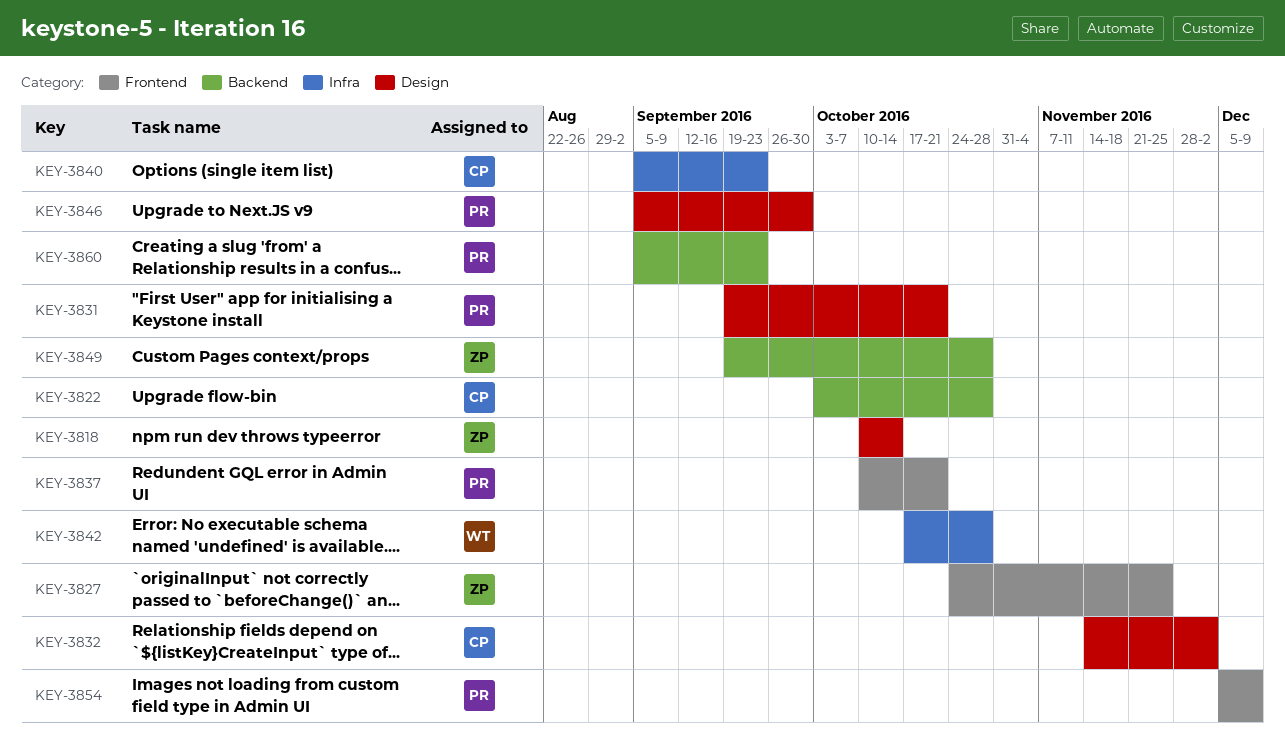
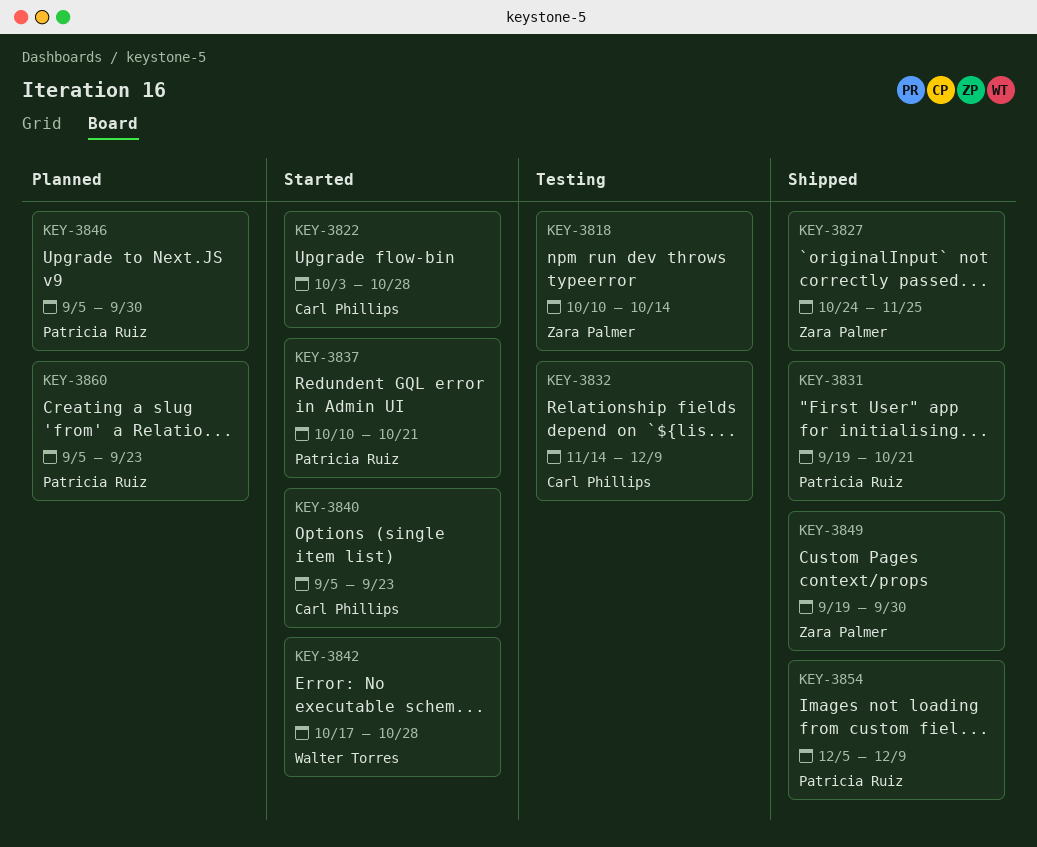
KEY-3832, due: Dec 2 -> Dec 9
KEY-3849, due: Oct 28 -> Sep 30

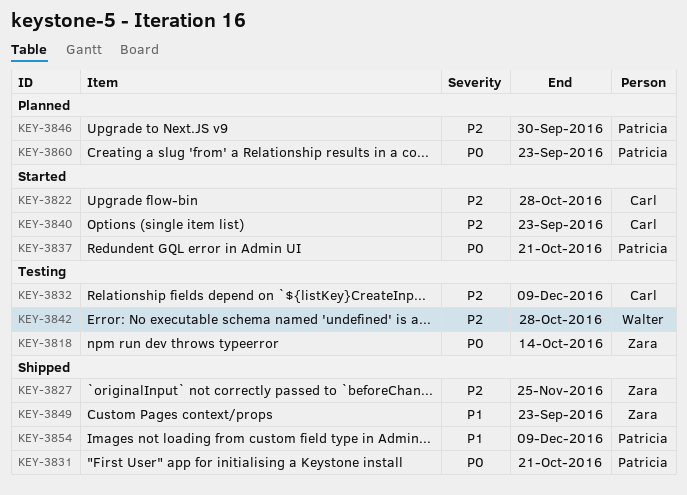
KEY-3842, status: Started -> Testing
KEY-3849, due: Sep 30 -> Sep 23

